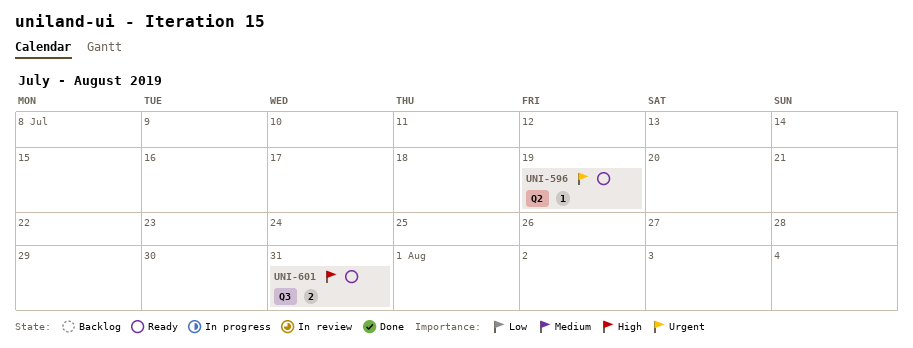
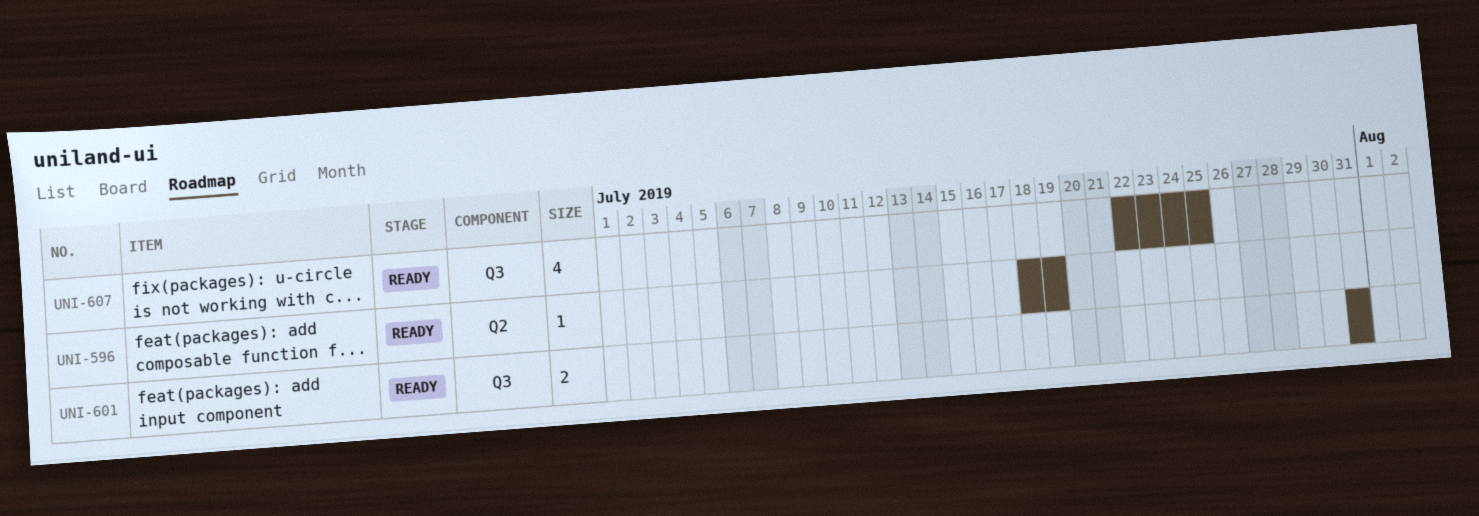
UNI-607: none -> present

